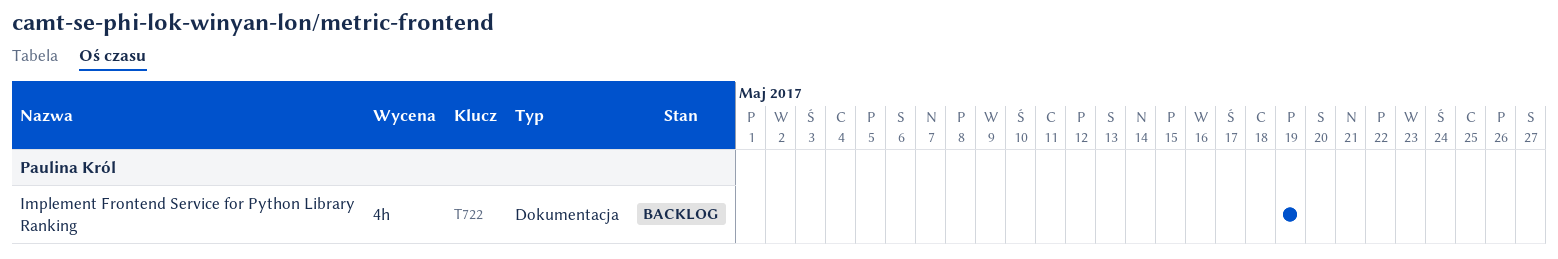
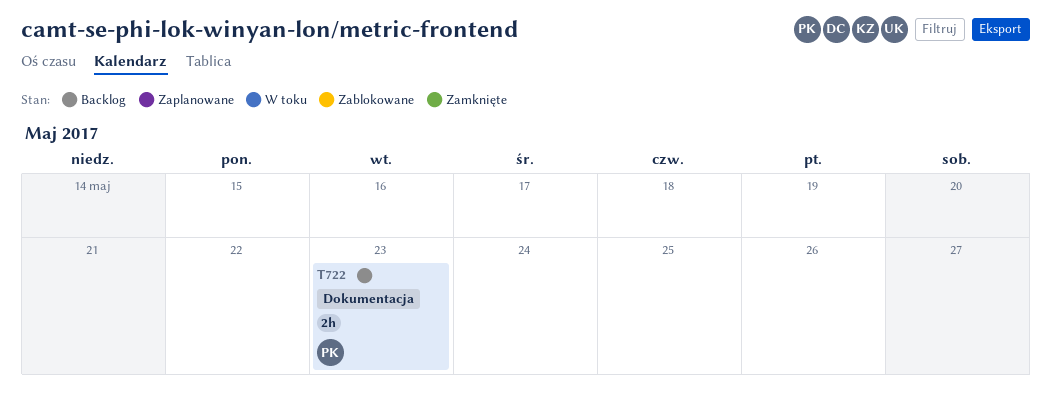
T722, estimate: 4h -> 2h
T722, due: May 19 -> May 23

